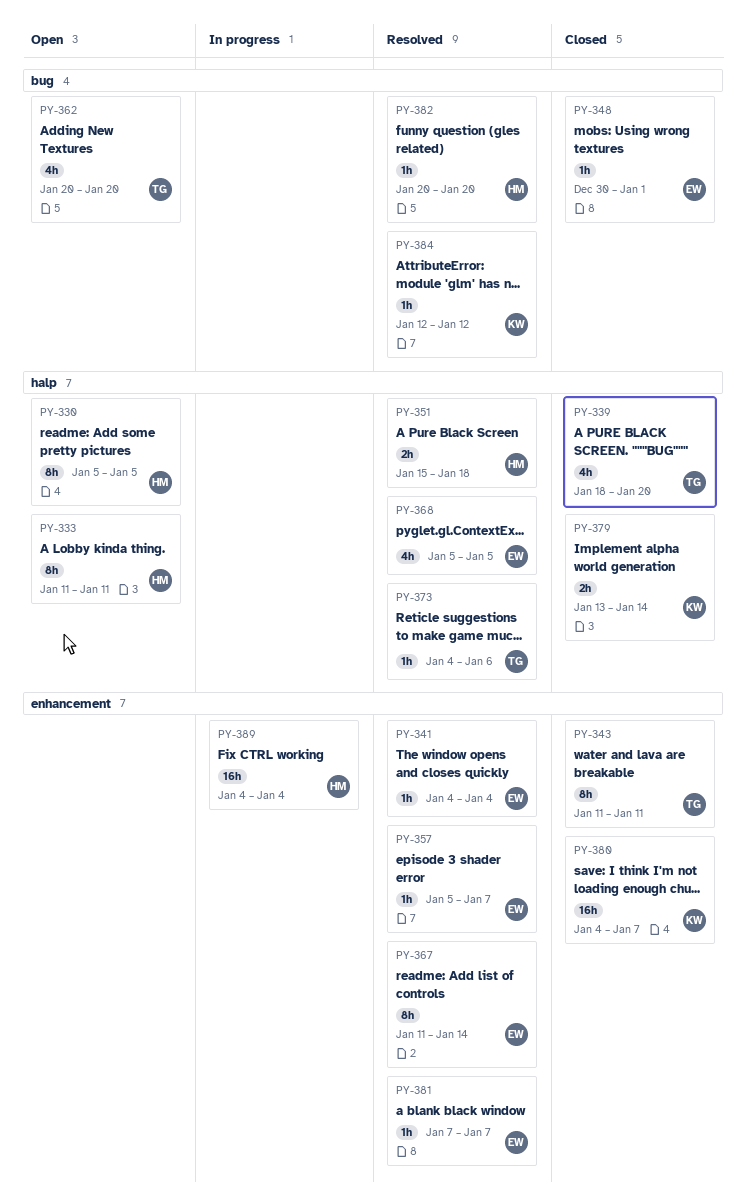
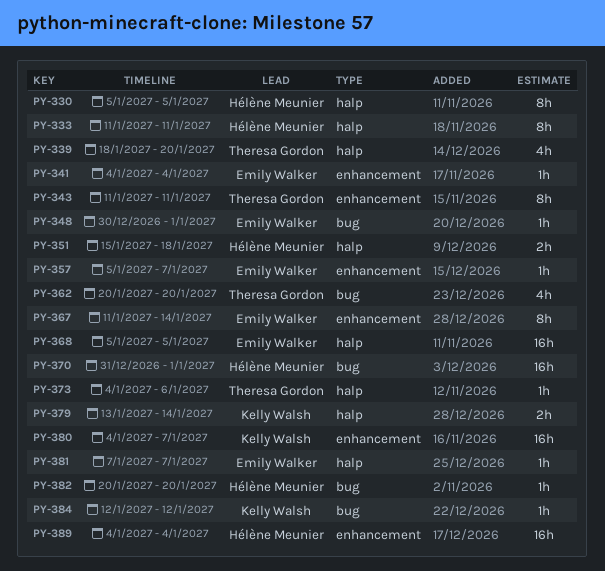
PY-368, estimate: 4h -> 16h
PY-370: none -> present
PY-381, label: enhancement -> halp

